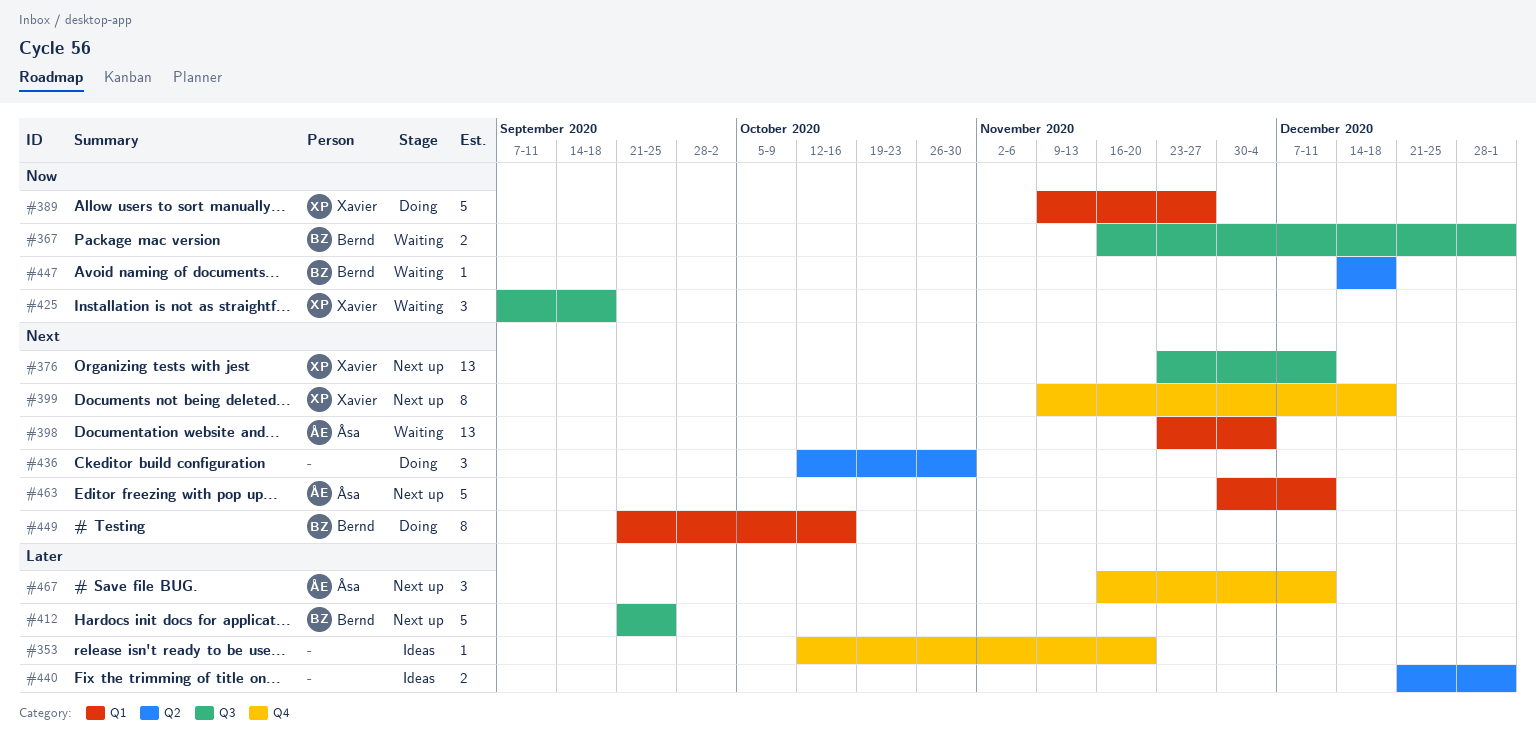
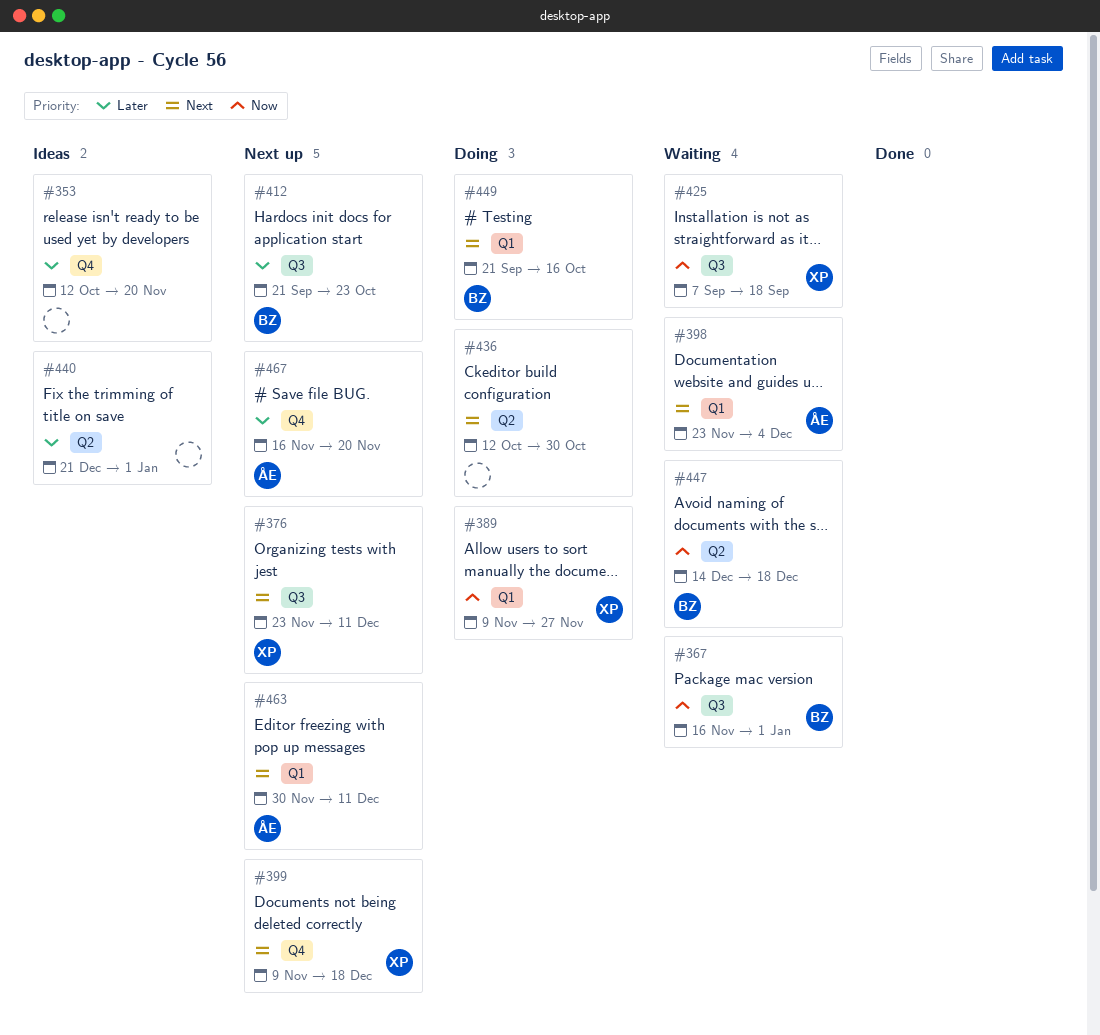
#412, due: Sep 25 -> Oct 23
#467, due: Dec 11 -> Nov 20

